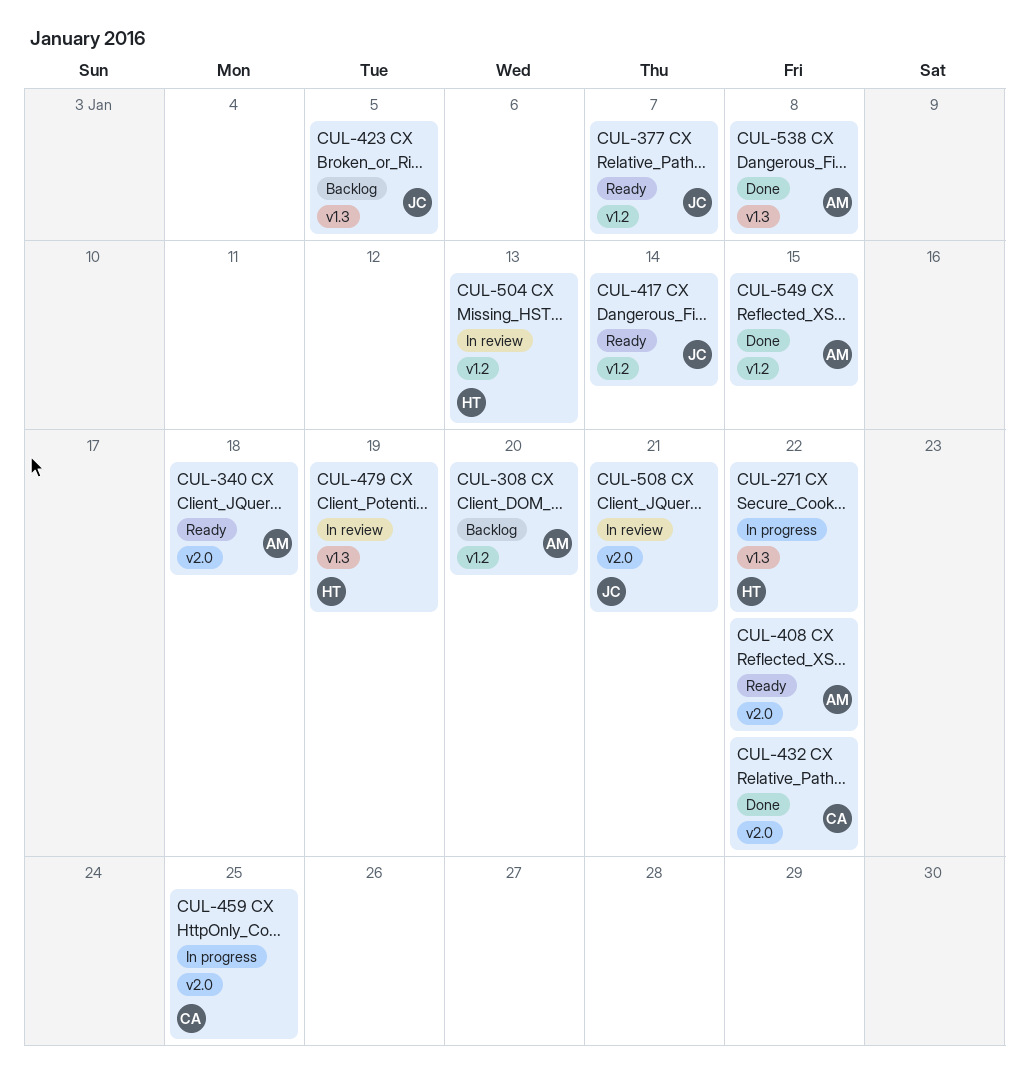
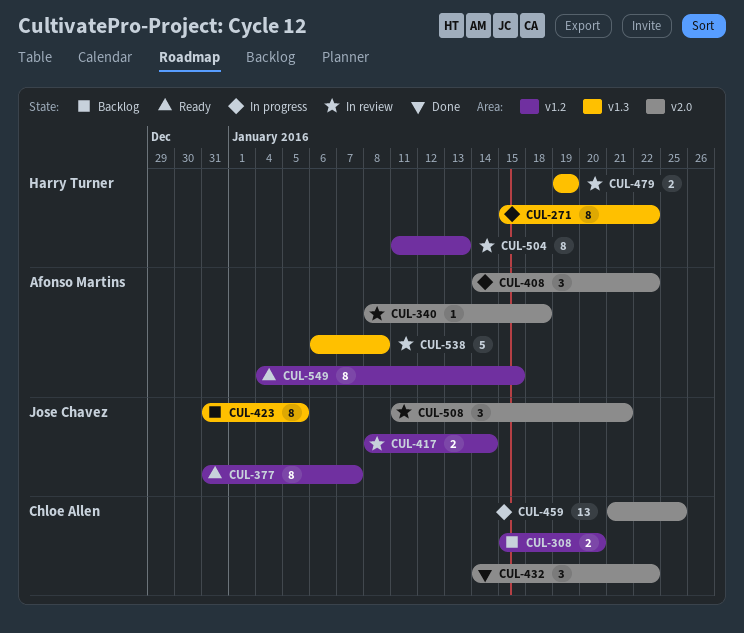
CUL-308, owner: Afonso Martins -> Chloe Allen
CUL-340, status: Ready -> In review
CUL-408, status: Ready -> In progress
CUL-417, status: Ready -> In review
CUL-538, status: Done -> In review
CUL-549, status: Done -> Ready

